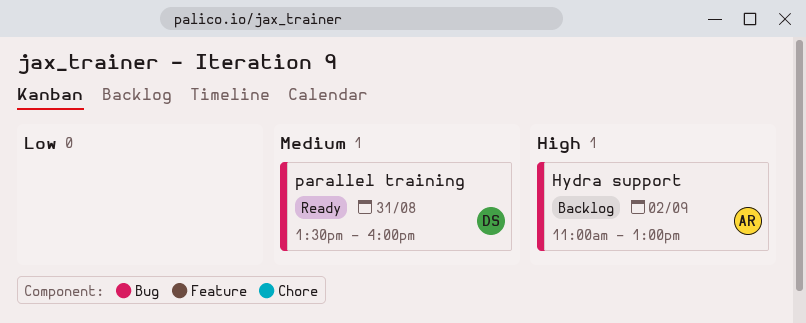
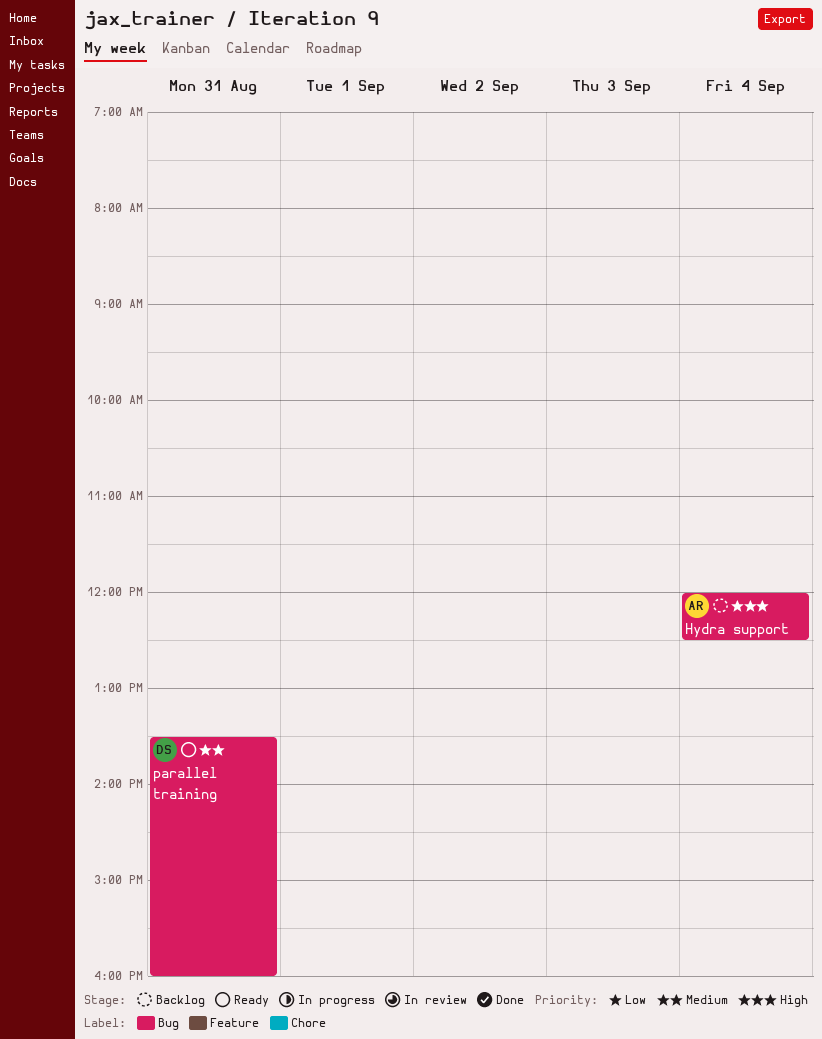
Hydra support, day: Sep 2 -> Sep 4
Hydra support, begins: 11:00 -> 12:00
Hydra support, ends: 13:00 -> 12:30

